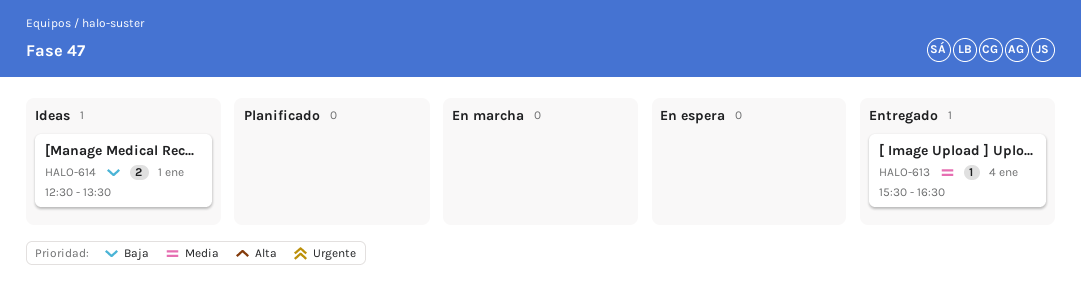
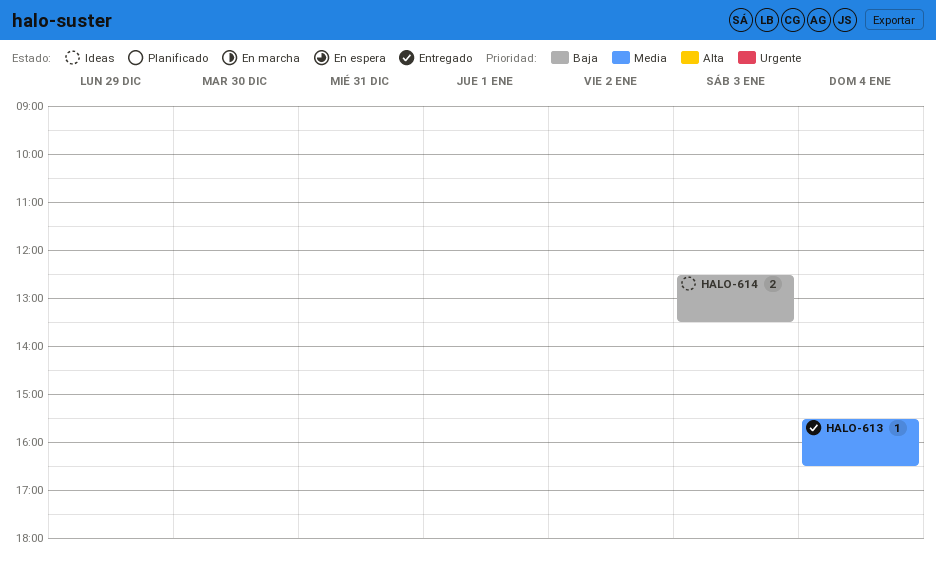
HALO-614, day: Jan 1 -> Jan 3

